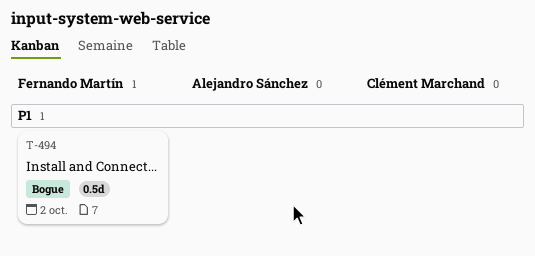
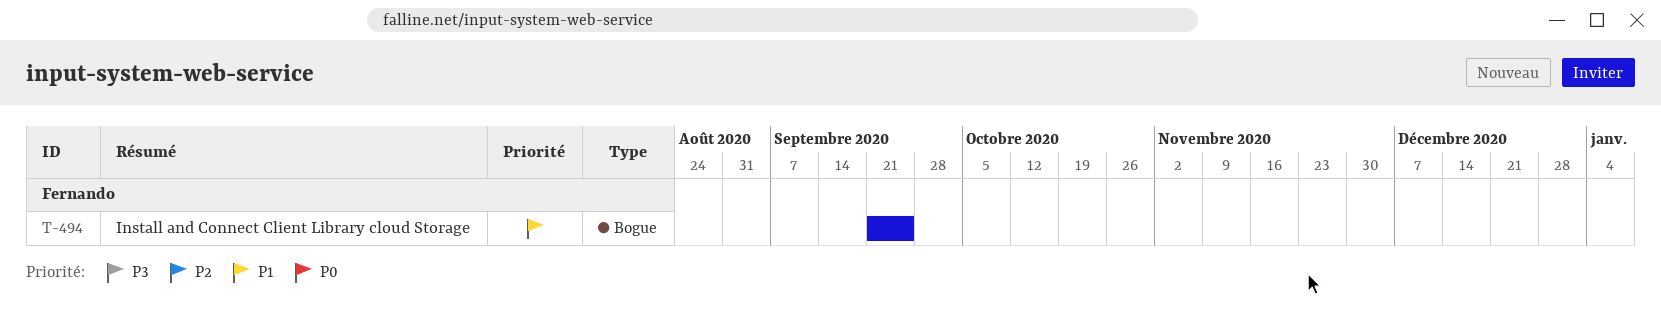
T-494, due: Oct 2 -> Sep 25

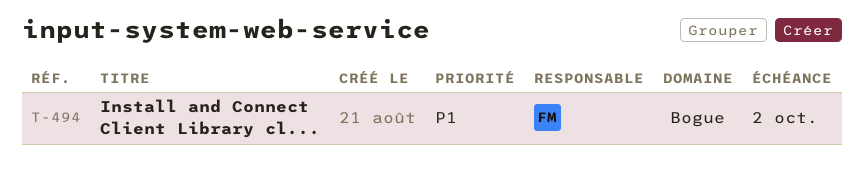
T-494, due: Sep 25 -> Oct 2

